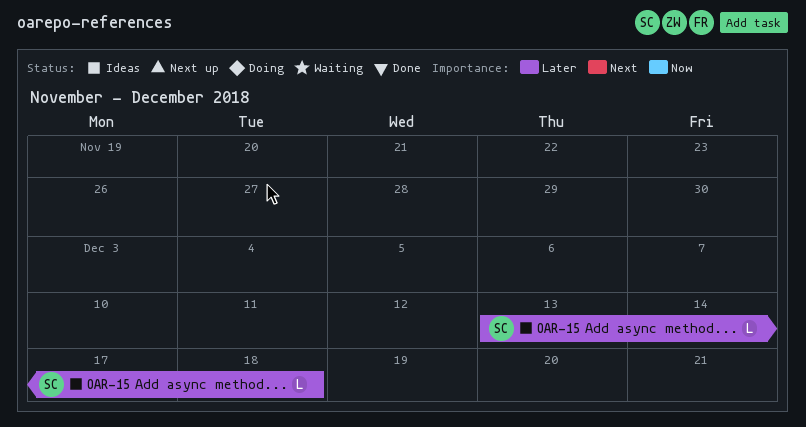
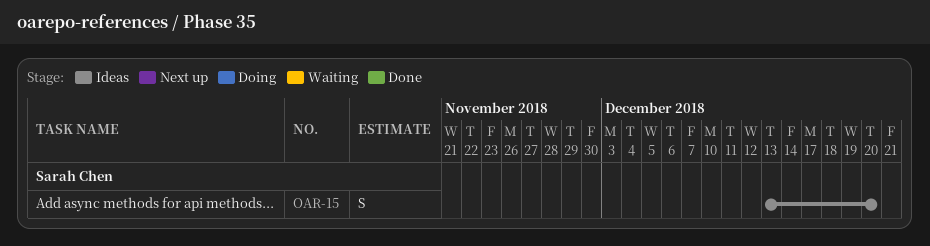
OAR-15, estimate: L -> S
OAR-15, due: Dec 18 -> Dec 20

